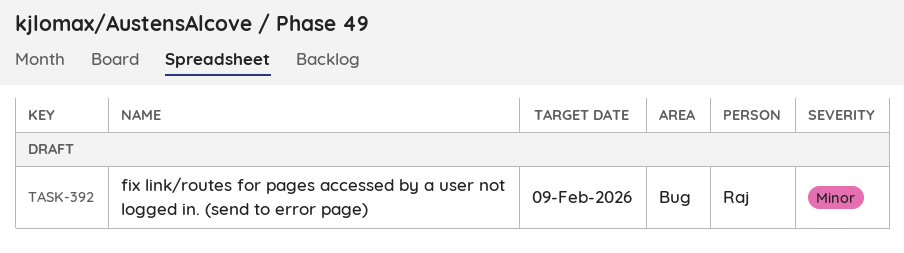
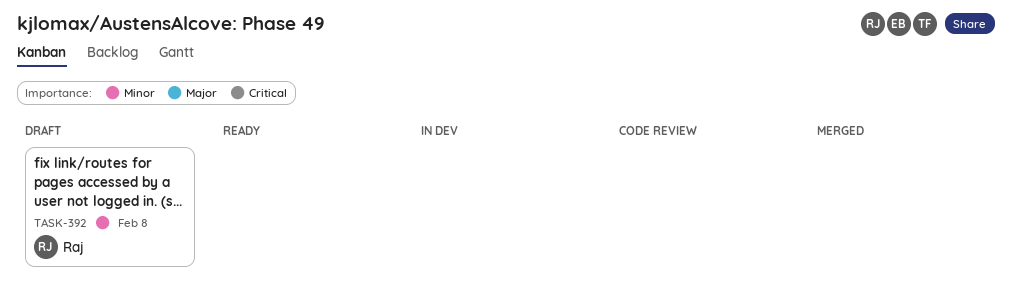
TASK-392, due: Feb 9 -> Feb 8

